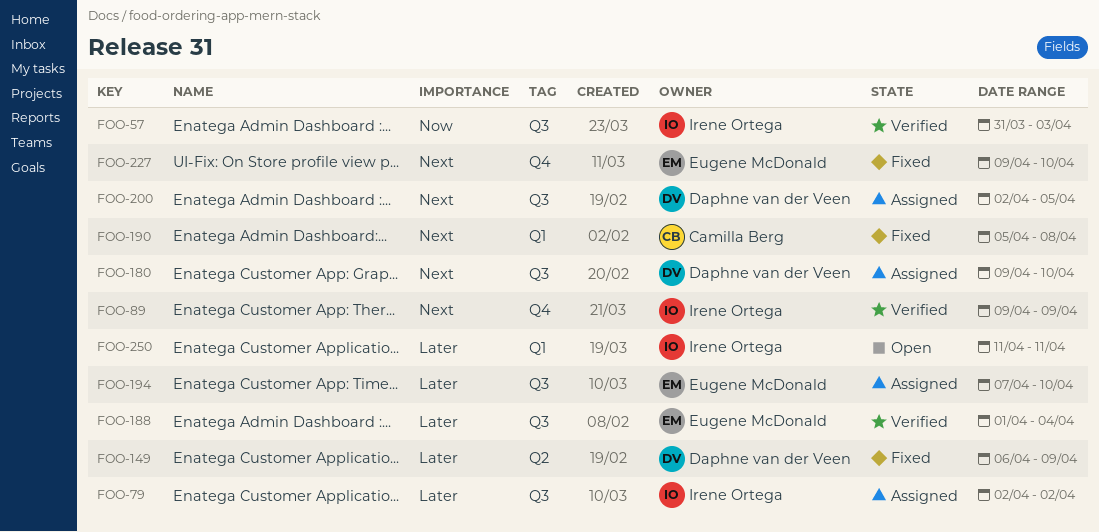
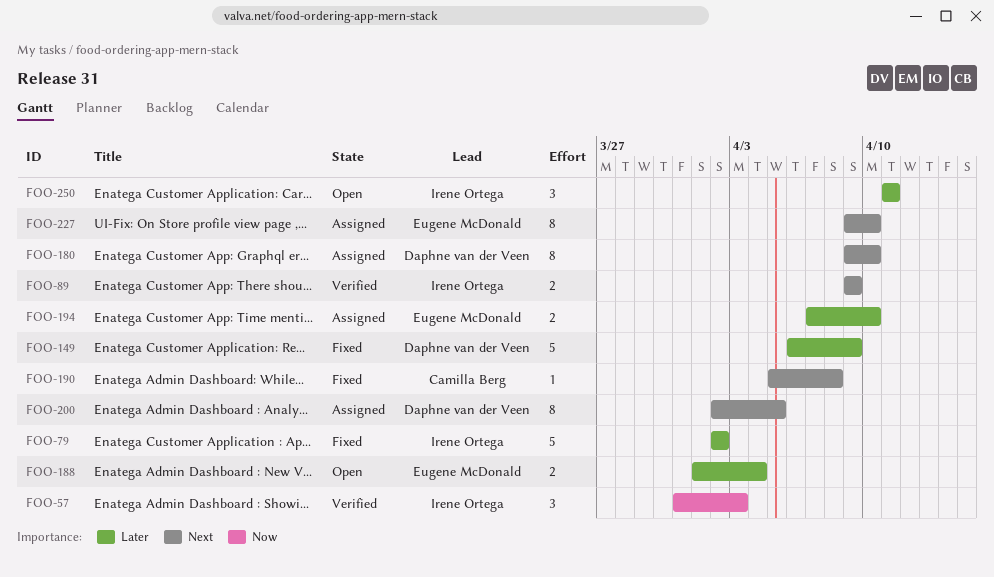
FOO-79, status: Assigned -> Fixed
FOO-188, status: Verified -> Open
FOO-227, status: Fixed -> Assigned

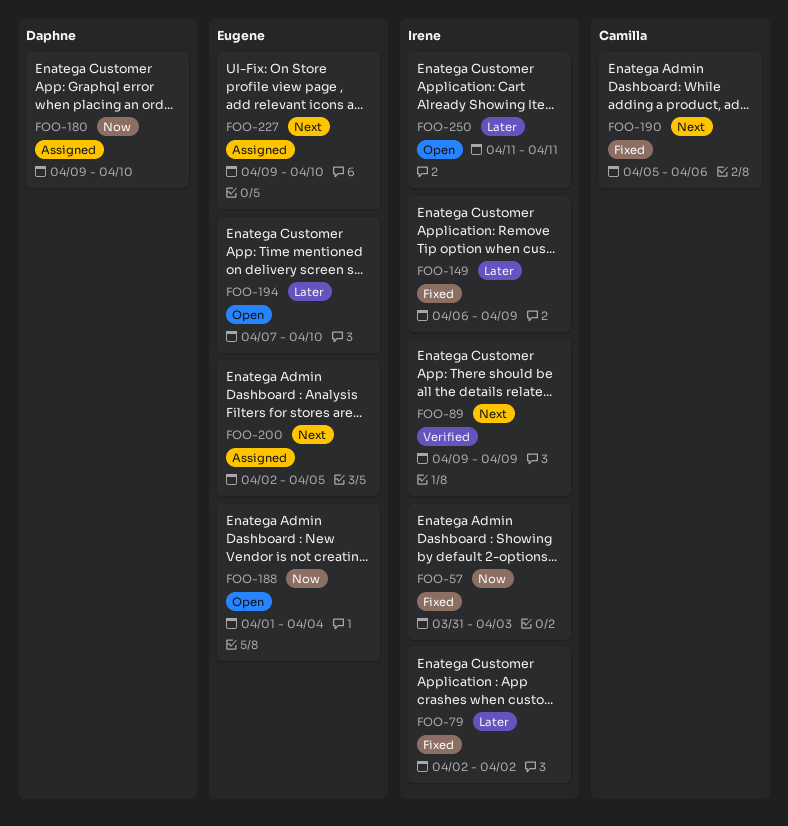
FOO-57, status: Verified -> Fixed
FOO-149, owner: Daphne van der Veen -> Irene Ortega
FOO-180, priority: Next -> Now
FOO-188, priority: Later -> Now
FOO-190, due: Apr 8 -> Apr 6
FOO-194, status: Assigned -> Open
FOO-200, owner: Daphne van der Veen -> Eugene McDonald

